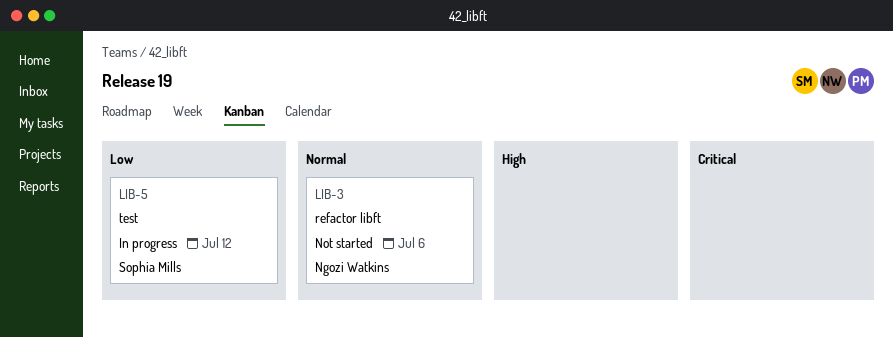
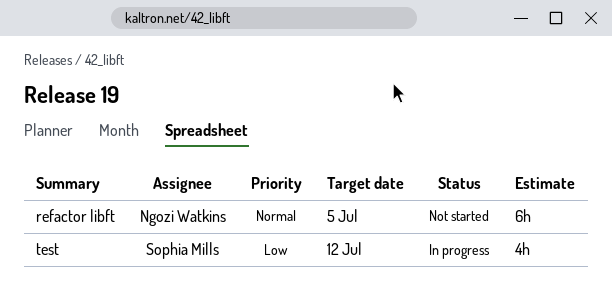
refactor libft, due: Jul 6 -> Jul 5

